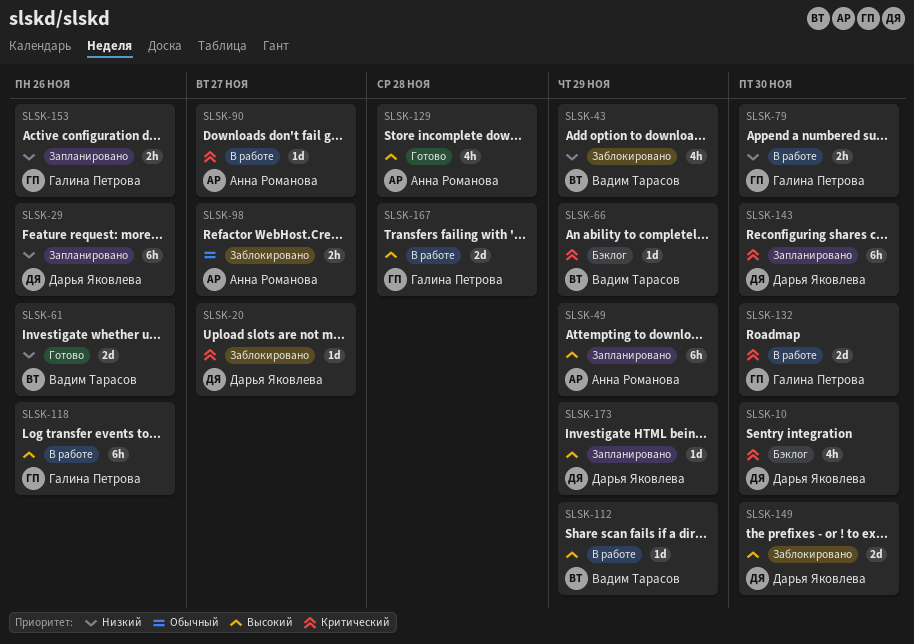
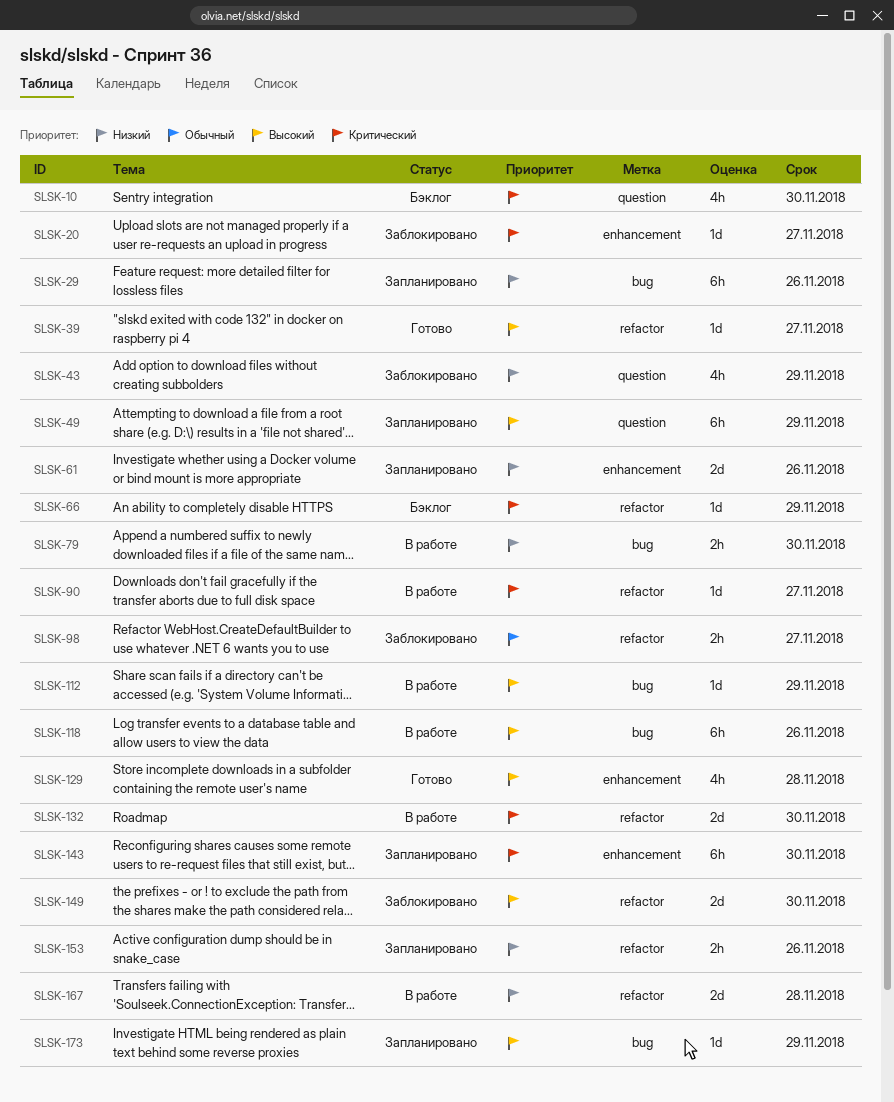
SLSK-39: none -> present
SLSK-61, status: Готово -> Запланировано
SLSK-167, priority: Высокий -> Низкий

